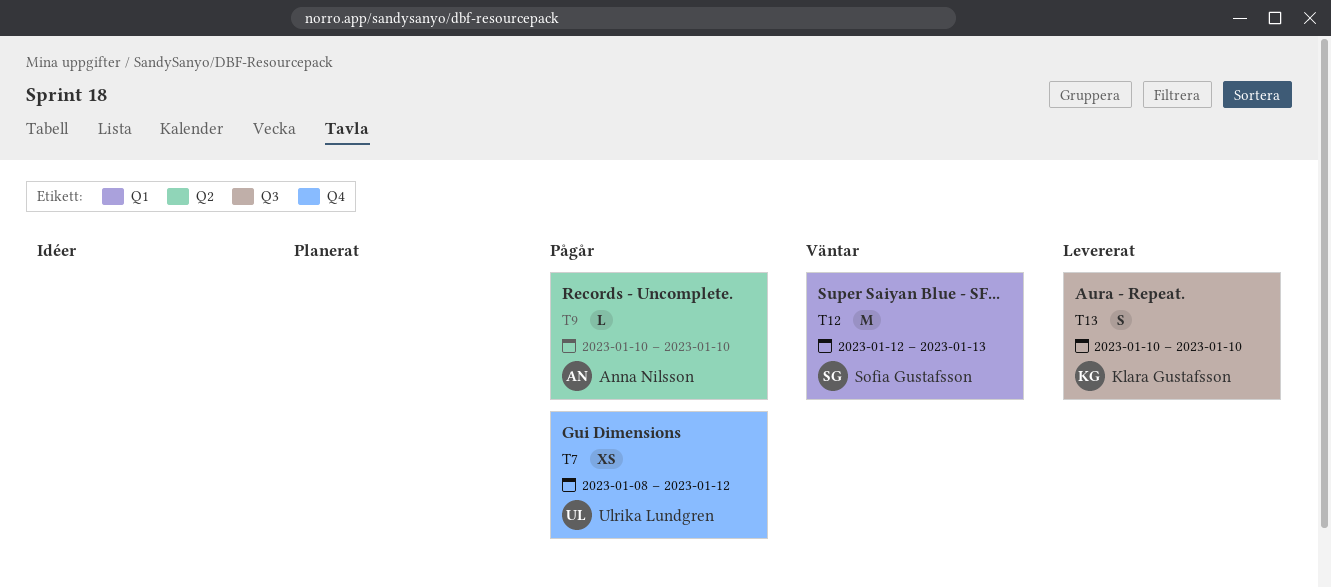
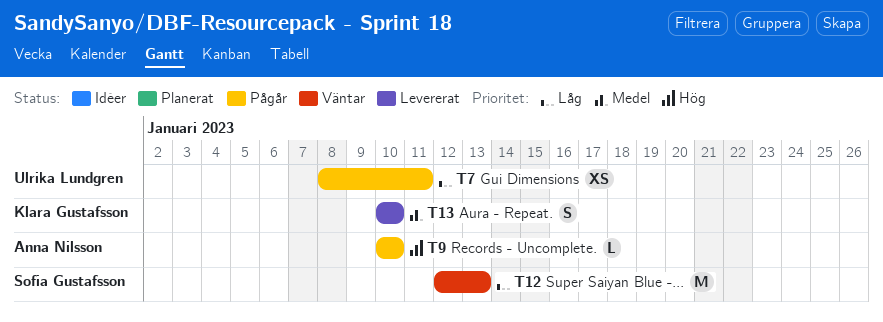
T7, due: Jan 12 -> Jan 11

